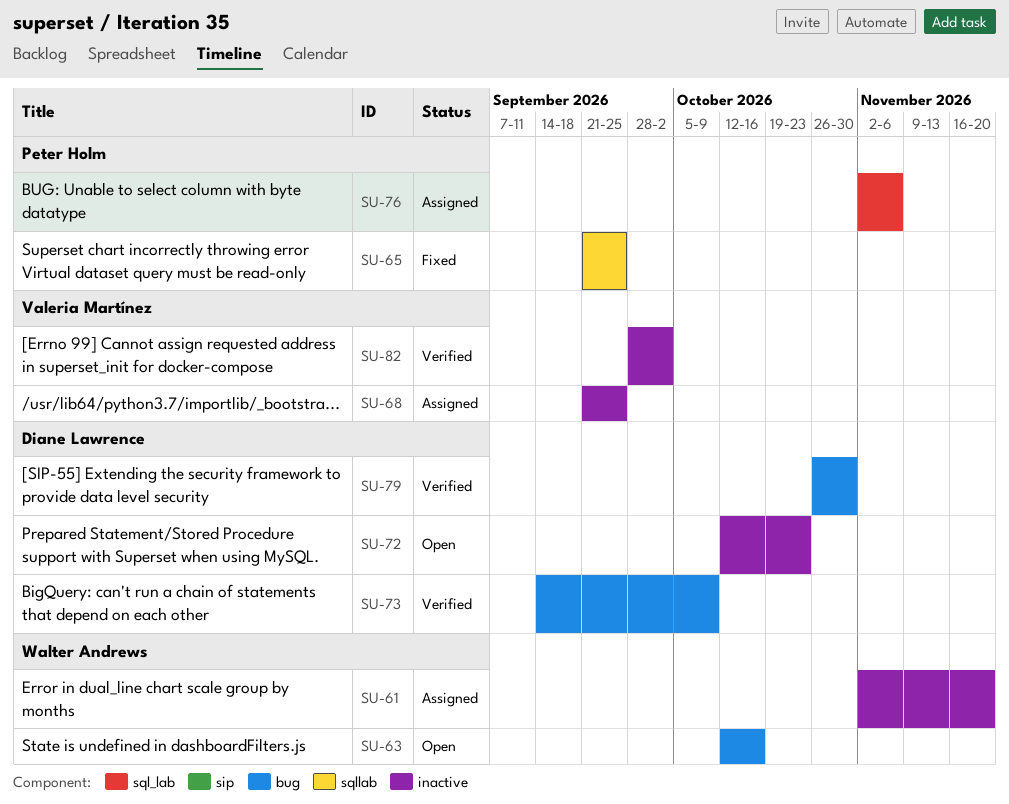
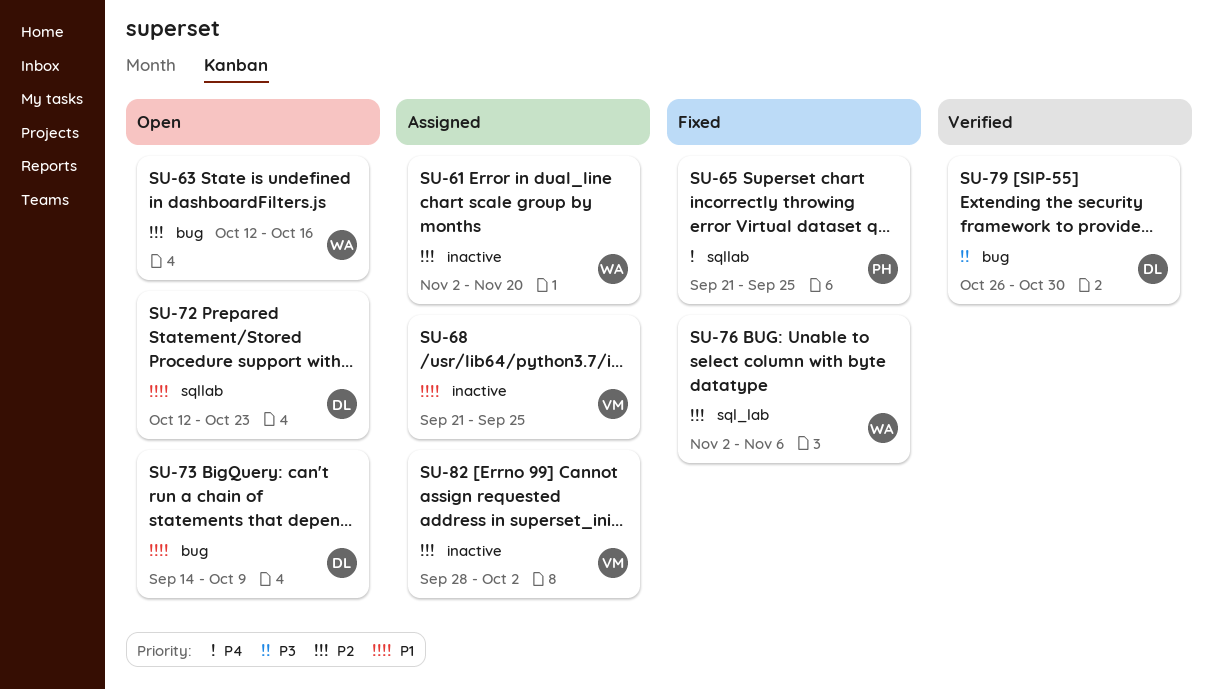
SU-72, label: inactive -> sqllab
SU-73, status: Verified -> Open
SU-76, status: Assigned -> Fixed
SU-76, owner: Peter Holm -> Walter Andrews
SU-82, status: Verified -> Assigned

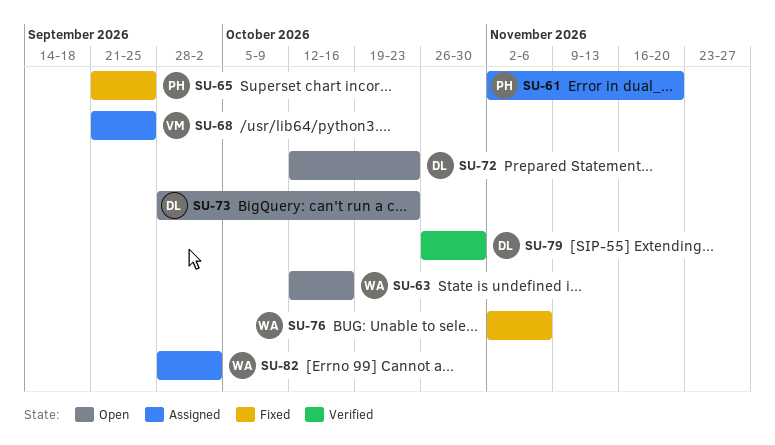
SU-61, owner: WA -> PH
SU-73, start: Sep 14 -> Sep 28
SU-73, due: Oct 9 -> Oct 23
SU-82, owner: VM -> WA

